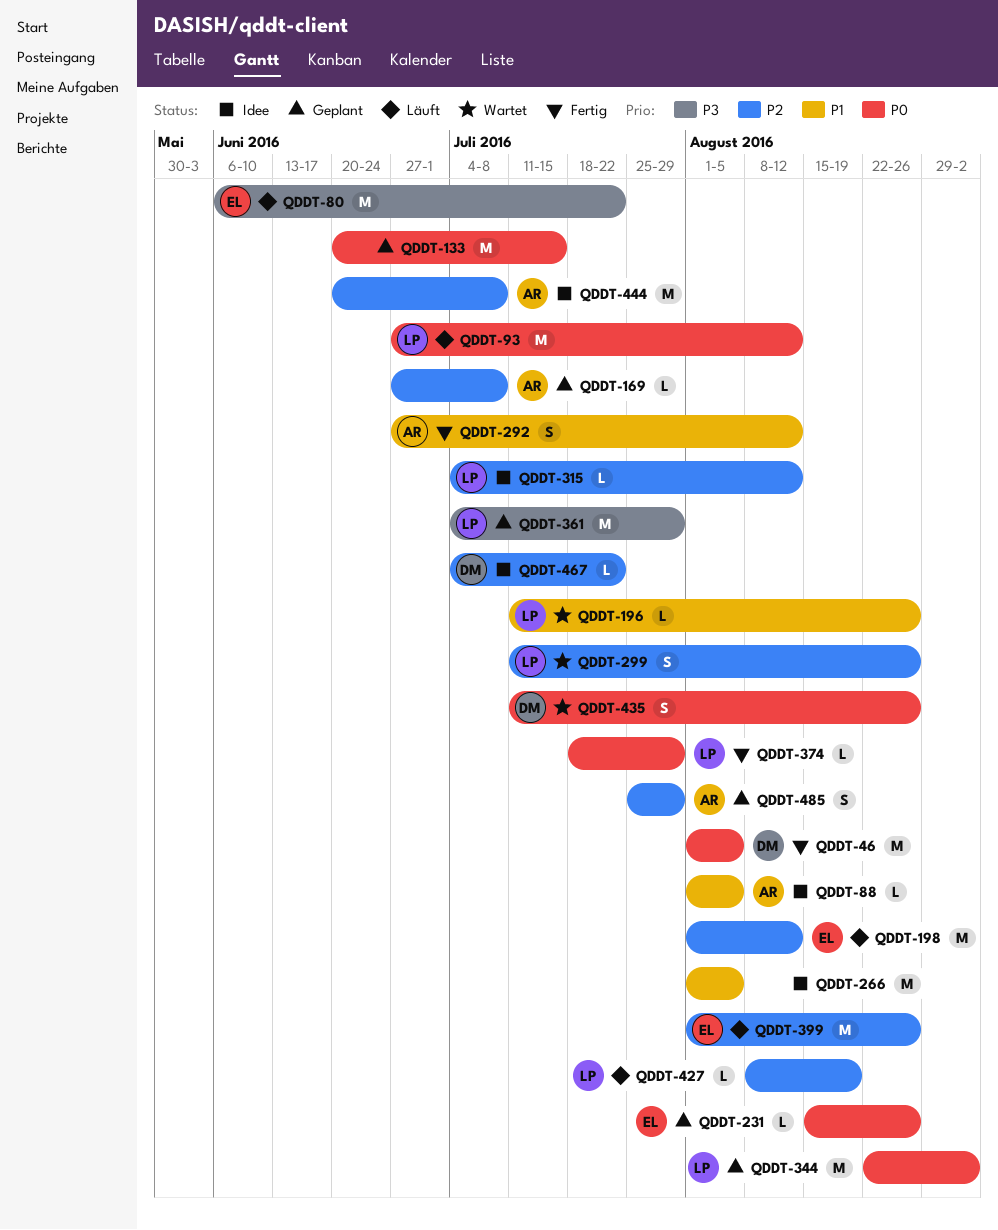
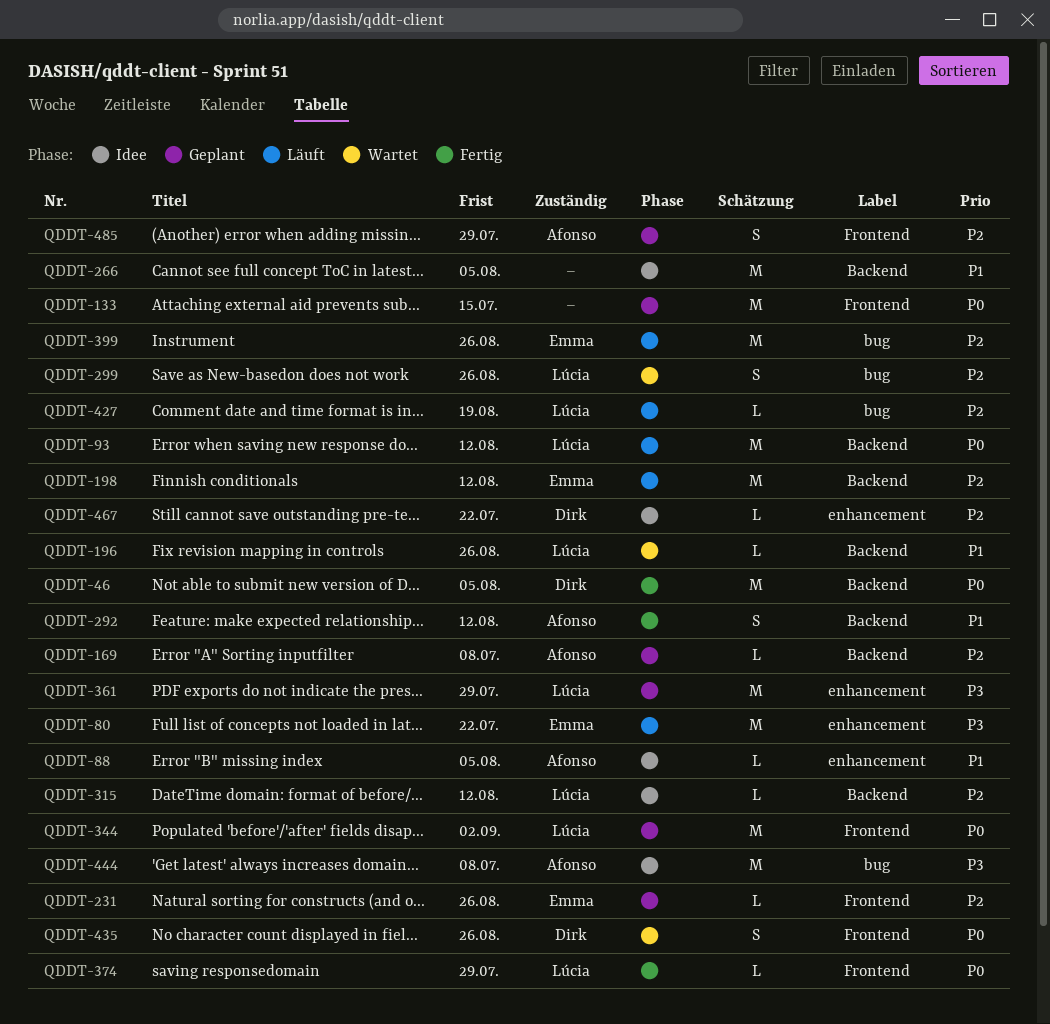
QDDT-231, priority: P0 -> P2
QDDT-444, priority: P2 -> P3

